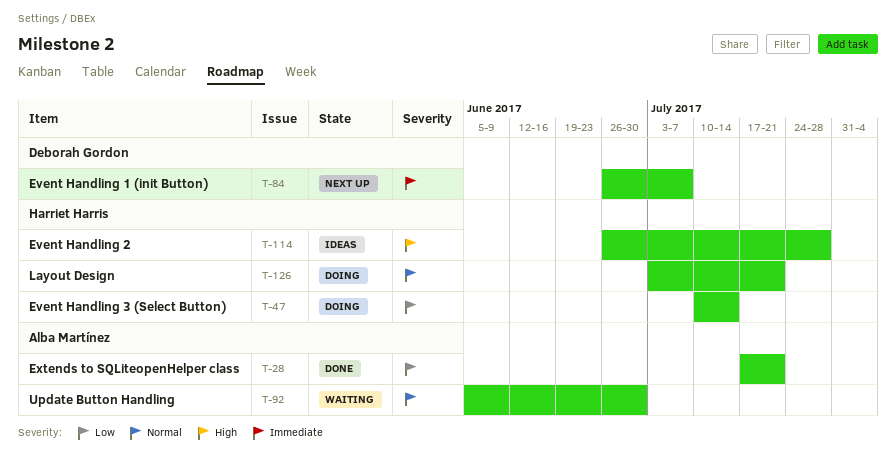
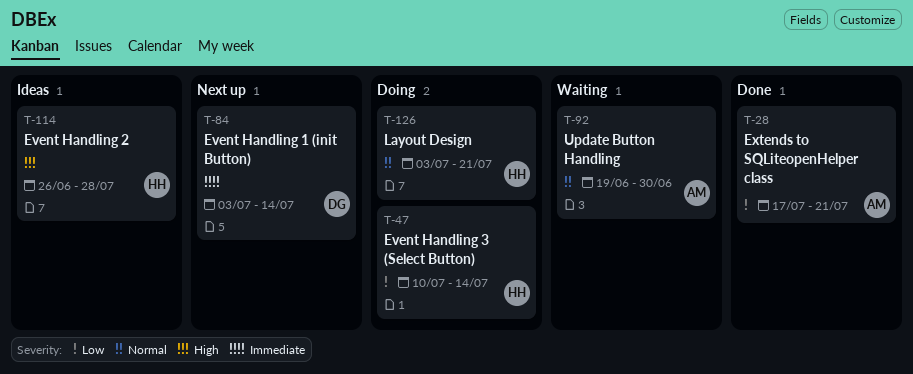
T-84, start: Jun 26 -> Jul 3
T-84, due: Jul 7 -> Jul 14
T-92, start: Jun 5 -> Jun 19

